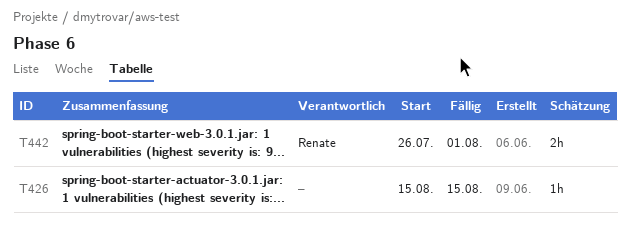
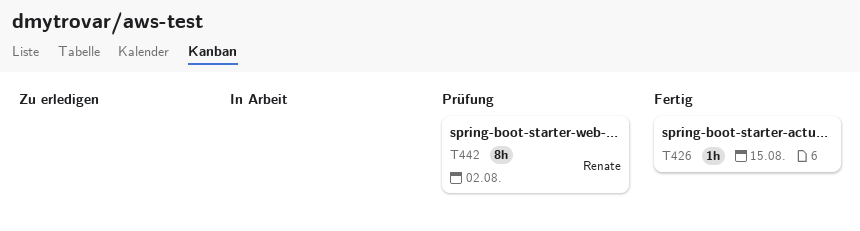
T442, estimate: 2h -> 8h
T442, due: Aug 1 -> Aug 2

